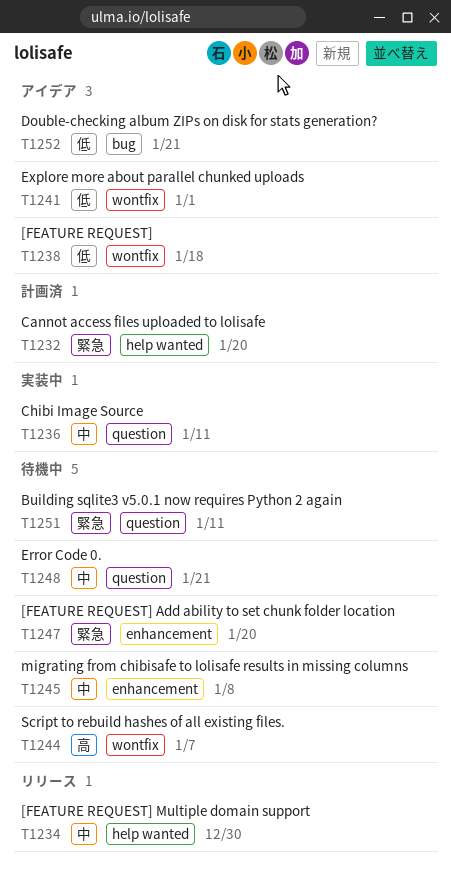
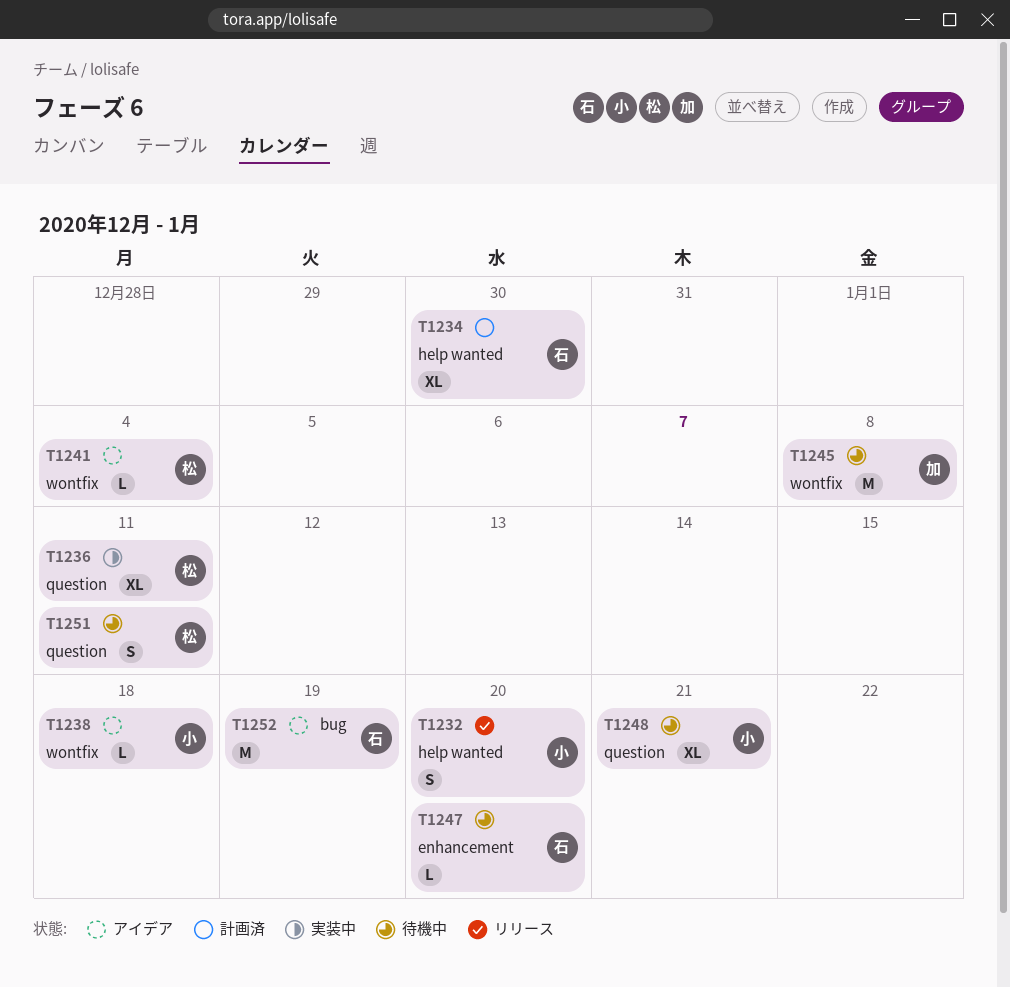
T1232, status: 計画済 -> リリース
T1234, status: リリース -> 計画済
T1241, due: Jan 1 -> Jan 4
T1244: present -> none
T1245, label: enhancement -> wontfix
T1252, due: Jan 21 -> Jan 19

